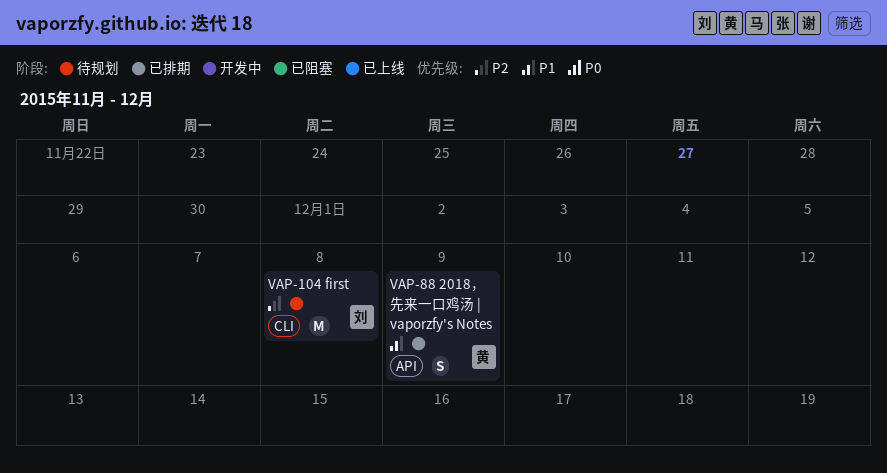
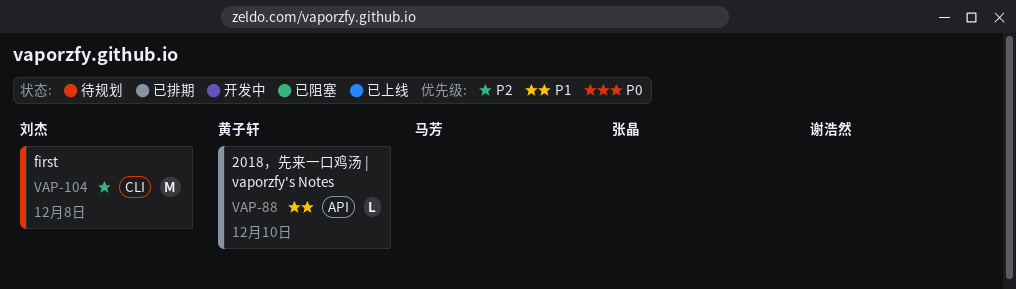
VAP-88, estimate: S -> L
VAP-88, due: Dec 9 -> Dec 10

